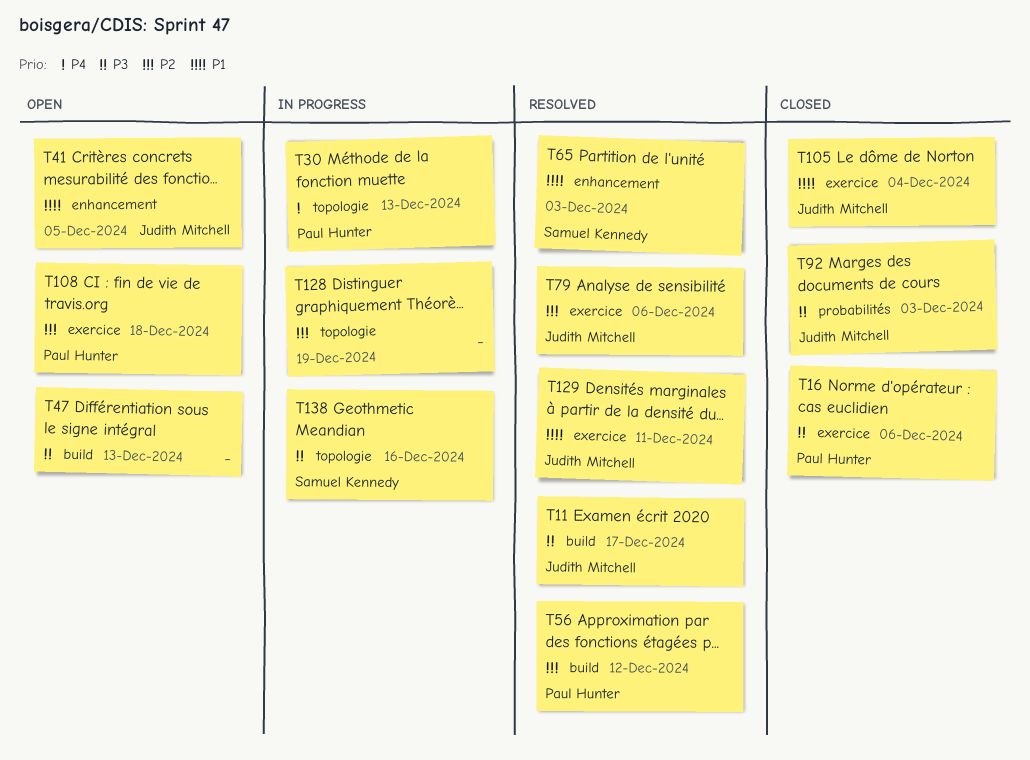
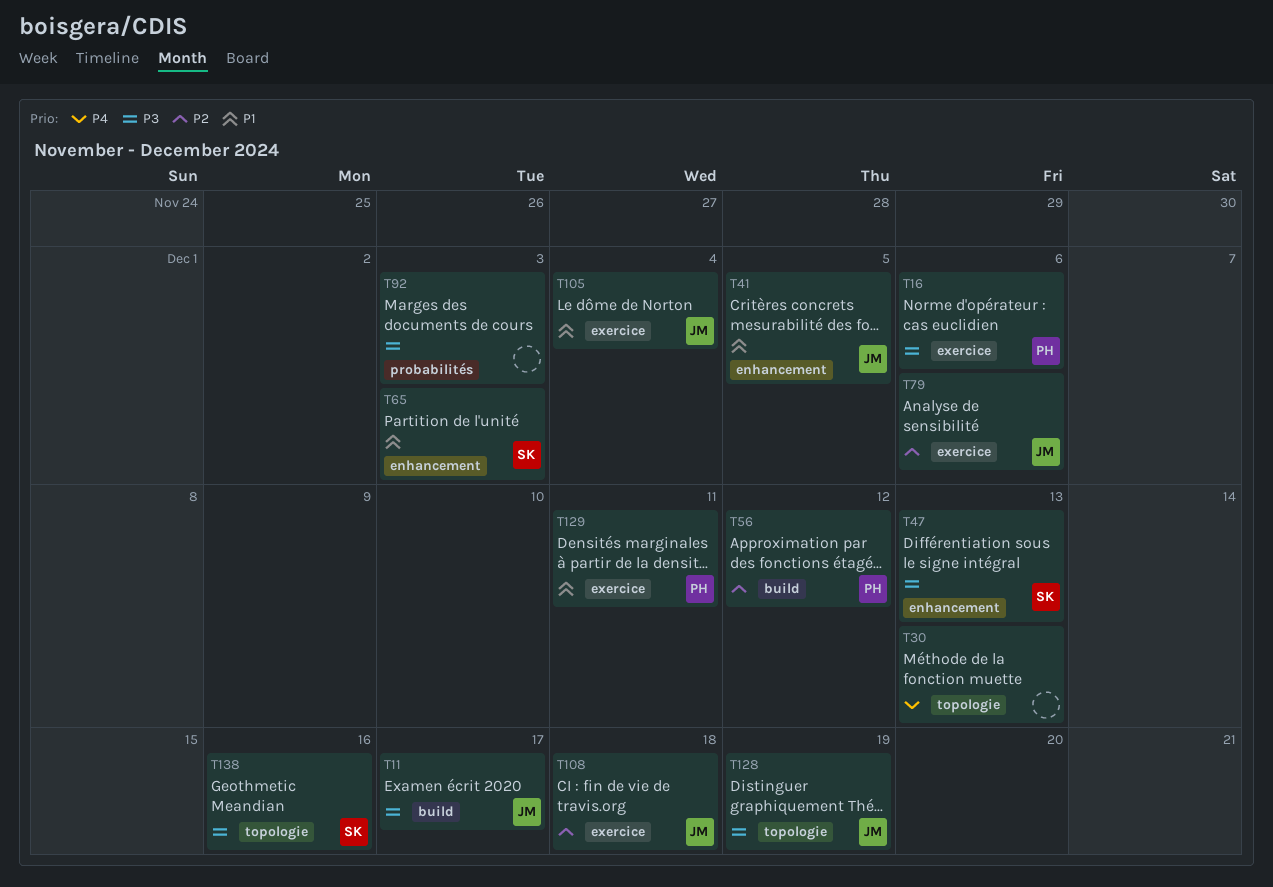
T30, owner: Paul Hunter -> none
T47, owner: none -> Samuel Kennedy
T47, label: build -> enhancement
T92, owner: Judith Mitchell -> none
T108, owner: Paul Hunter -> Judith Mitchell
T128, owner: none -> Judith Mitchell
T128, priority: P2 -> P3
T129, owner: Judith Mitchell -> Paul Hunter

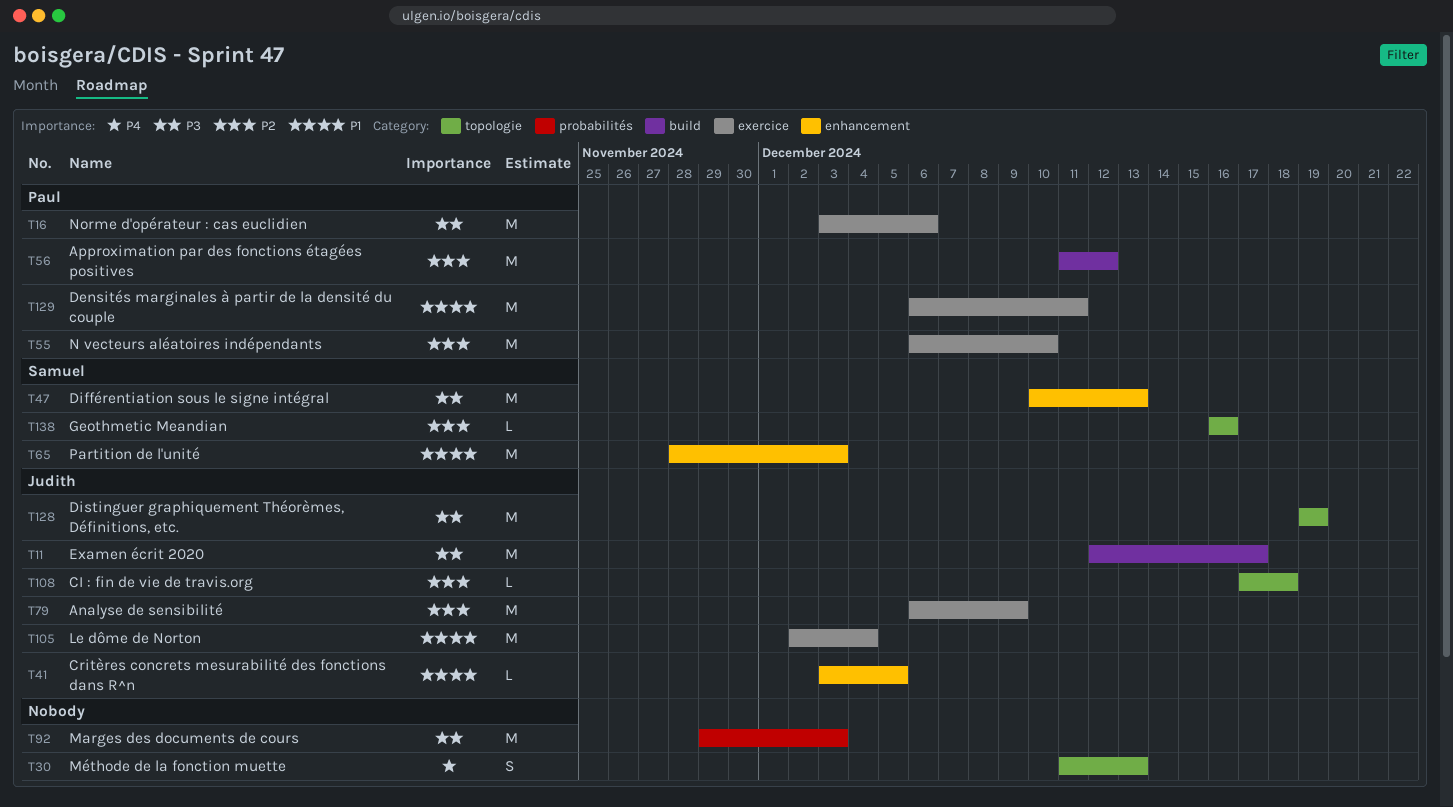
T55: none -> present
T79, due: Dec 6 -> Dec 9
T108, label: exercice -> topologie
T138, priority: P3 -> P2

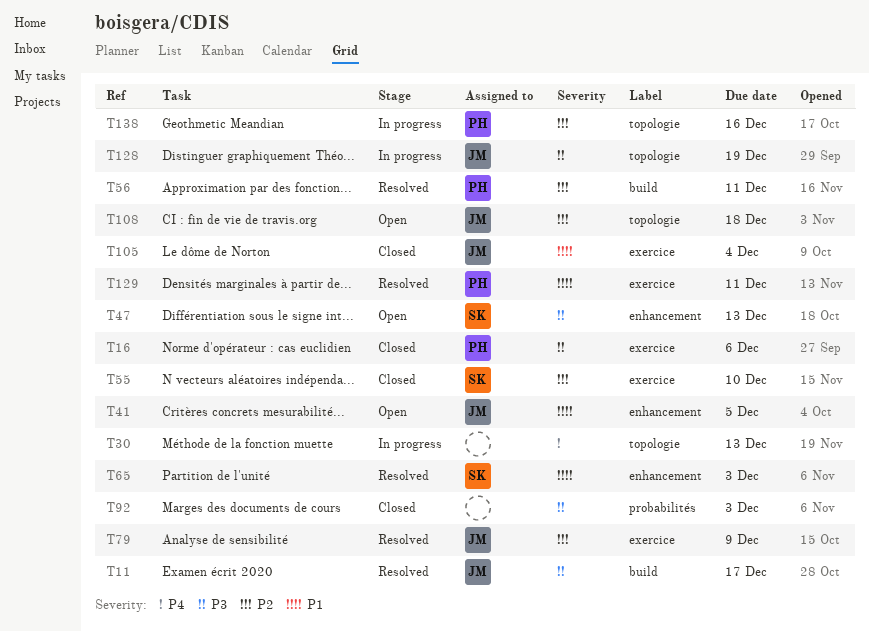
T55, owner: Paul -> Samuel
T56, due: Dec 12 -> Dec 11
T138, owner: Samuel -> Paul

